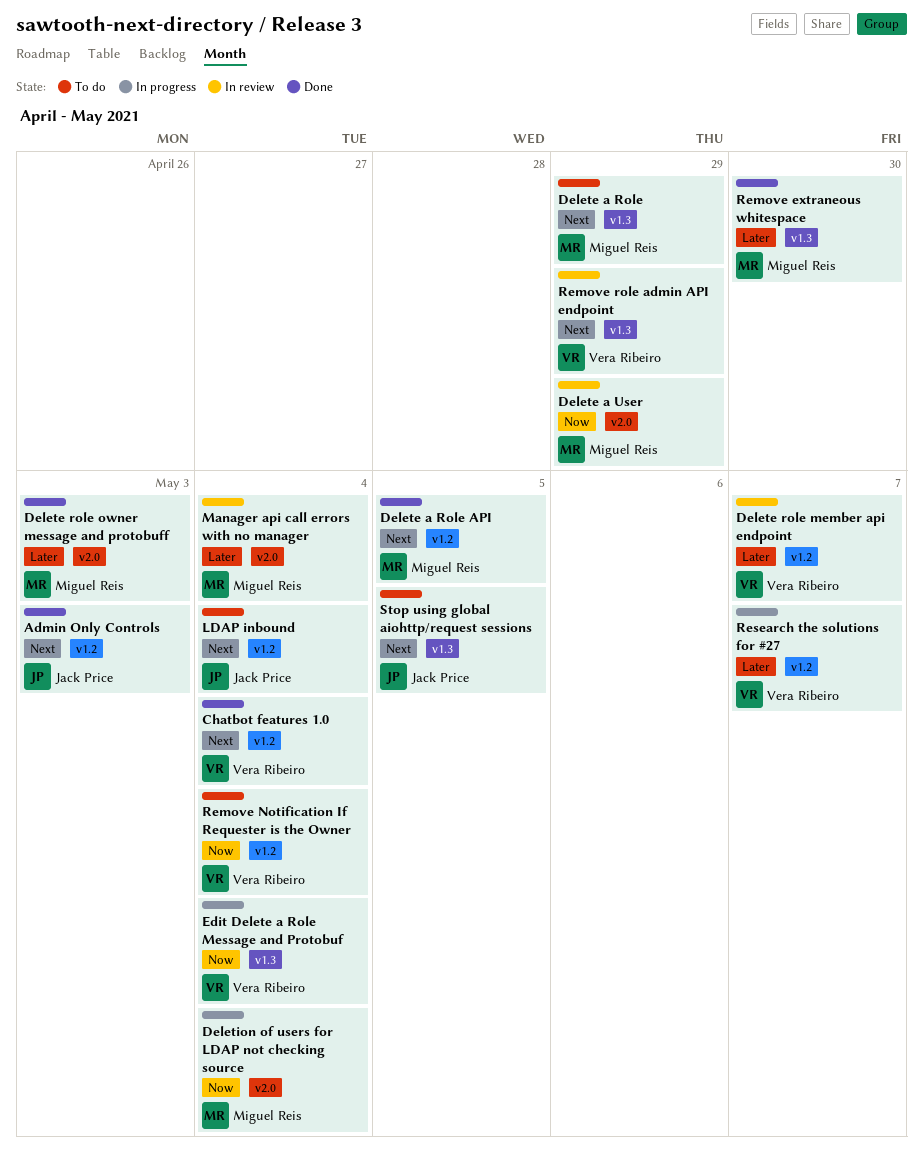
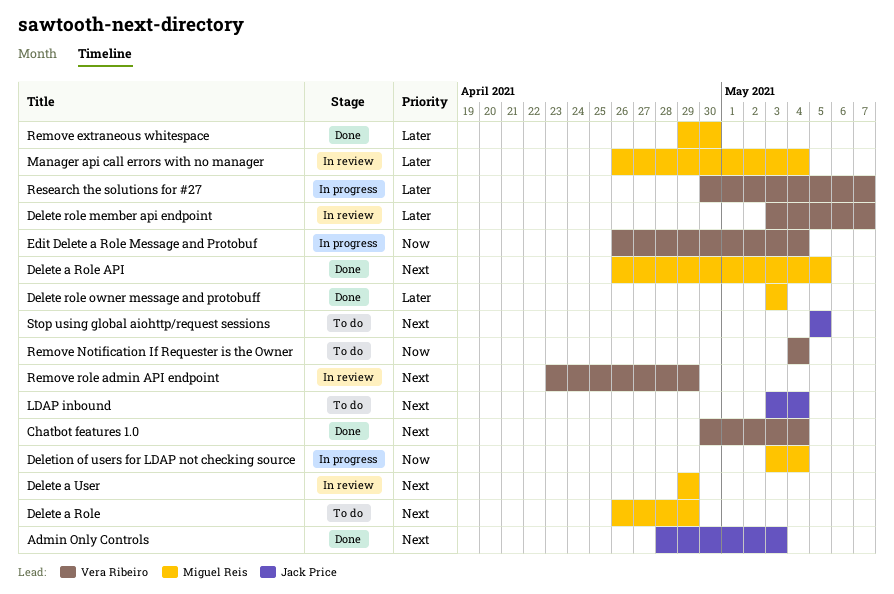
Delete a User, priority: Now -> Next

